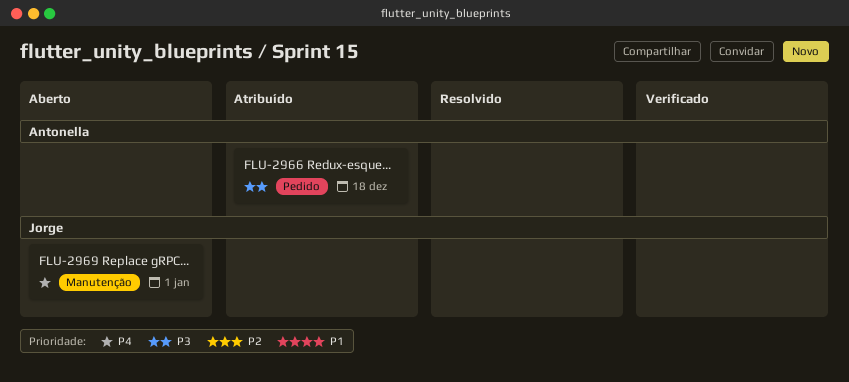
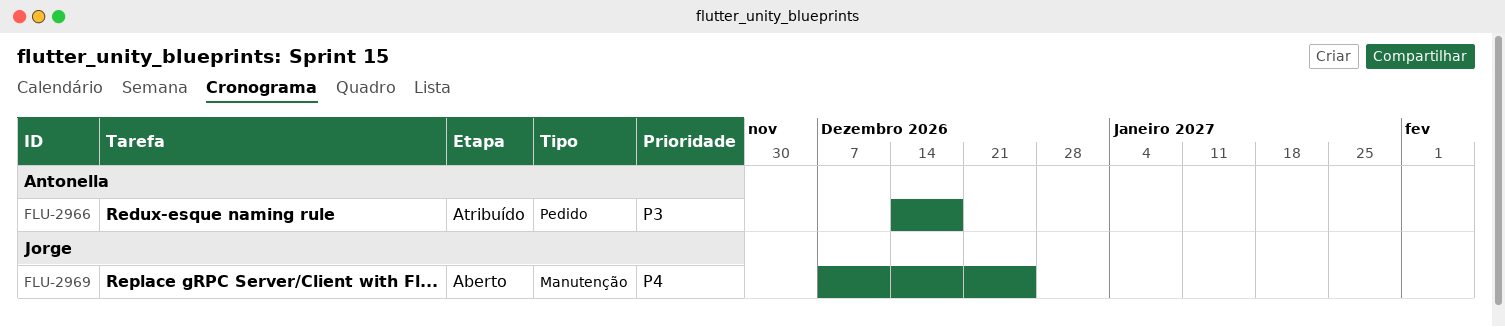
FLU-2969, due: Jan 1 -> Dec 25

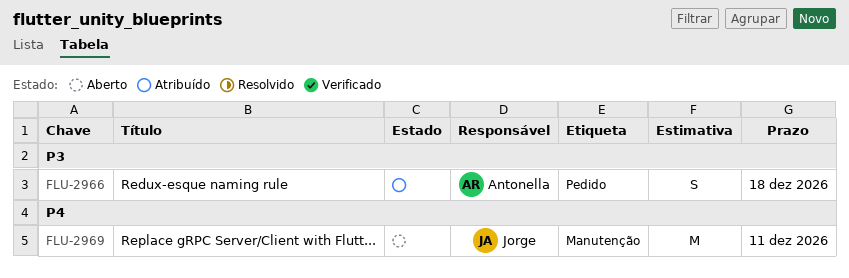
FLU-2969, due: Dec 25 -> Dec 11

